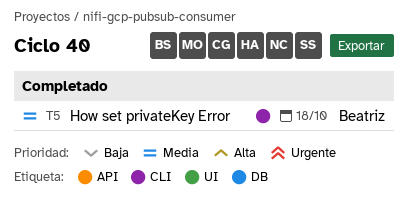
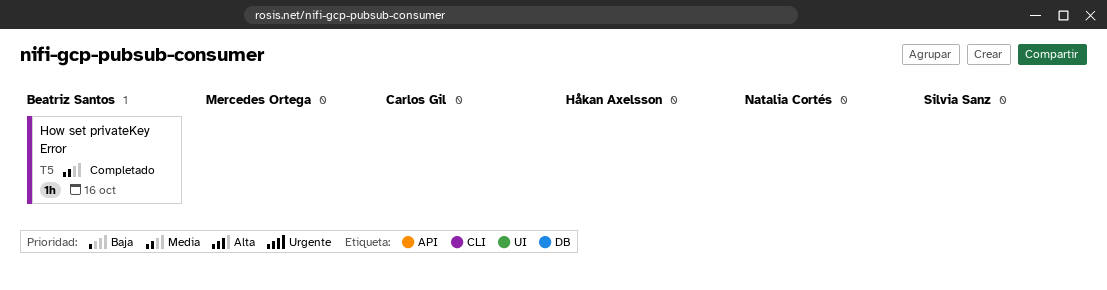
T5, due: Oct 18 -> Oct 16

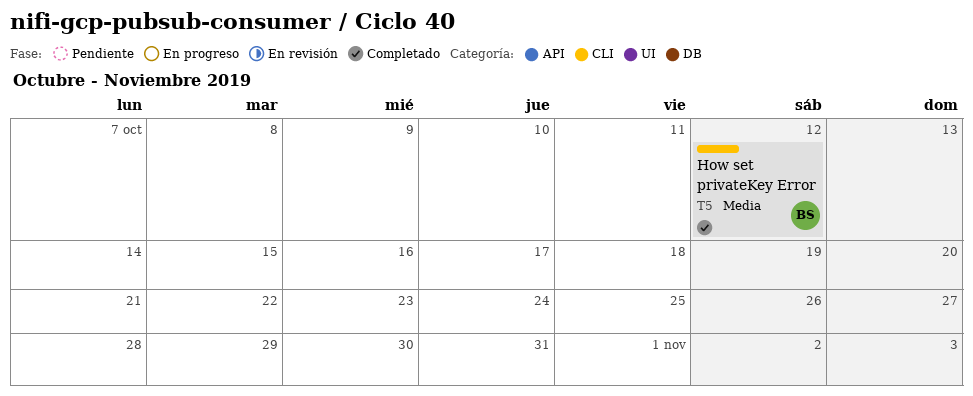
T5, due: Oct 16 -> Oct 12

